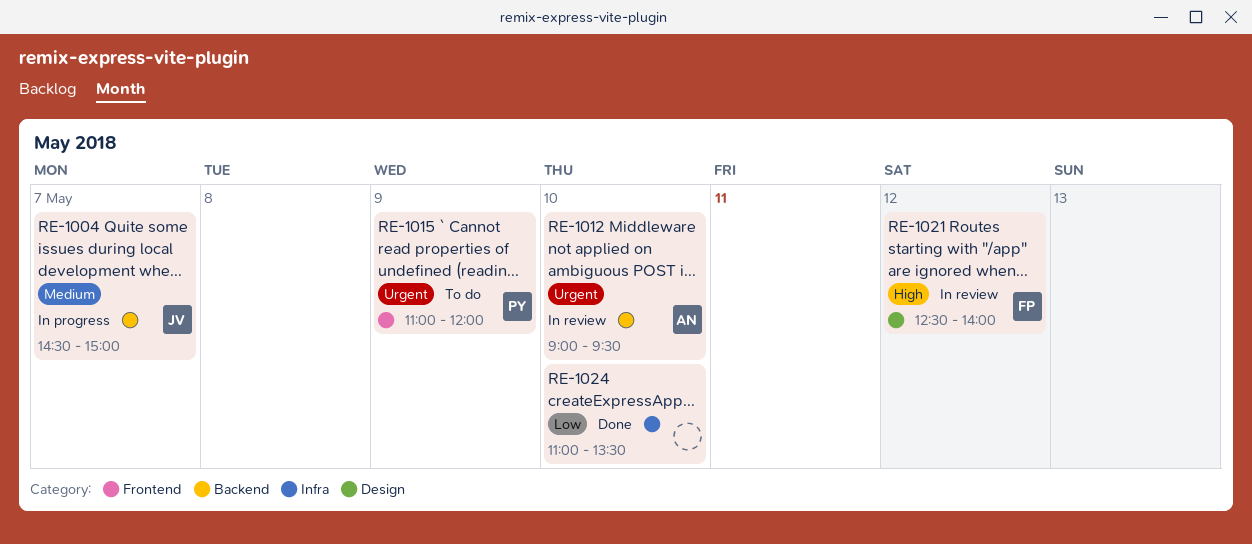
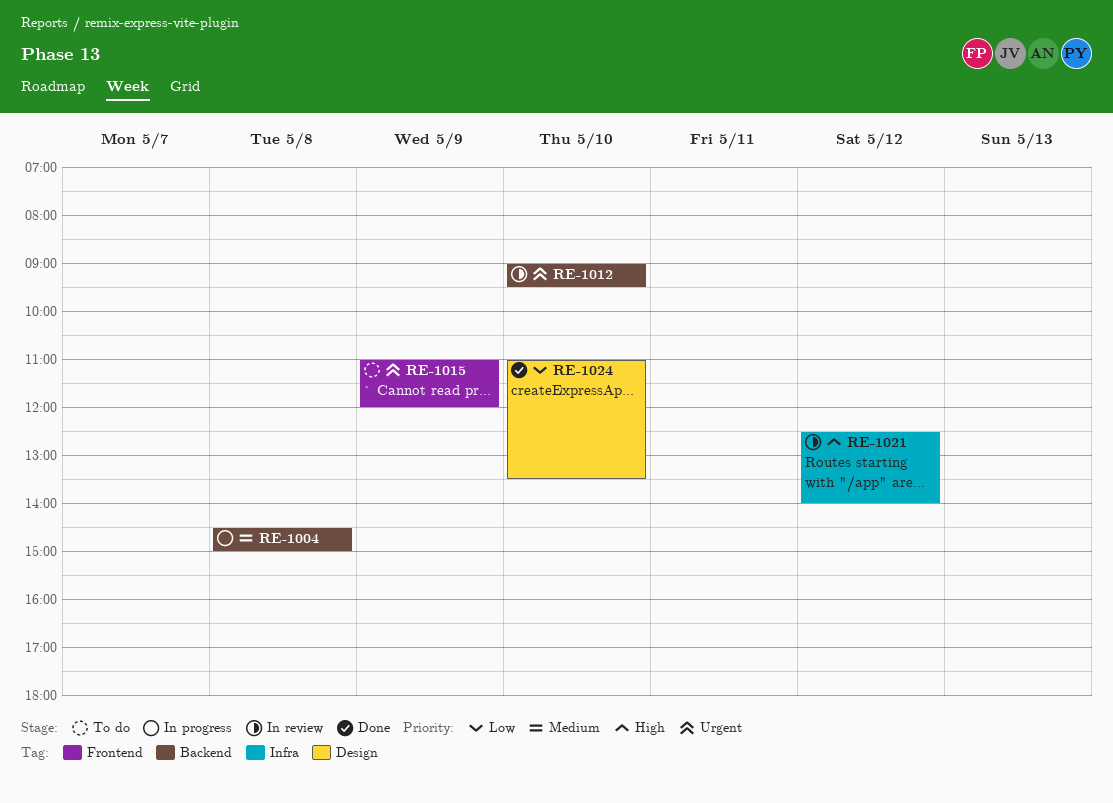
RE-1004, day: May 7 -> May 8
RE-1021, label: Design -> Infra
RE-1024, label: Infra -> Design

